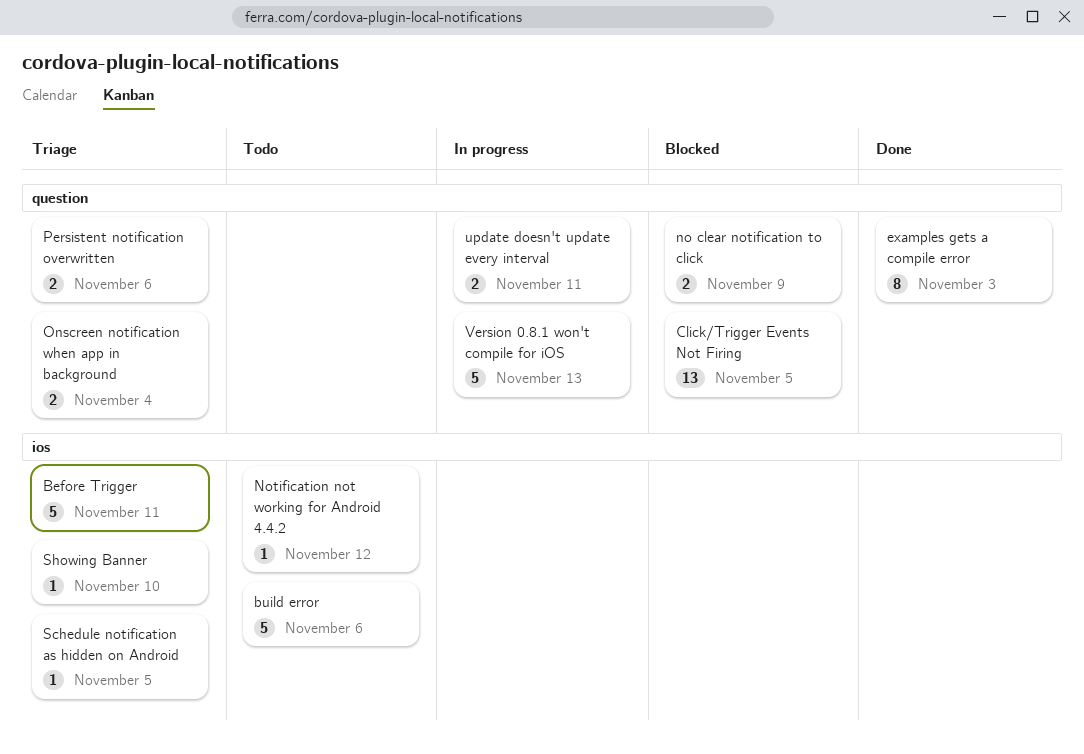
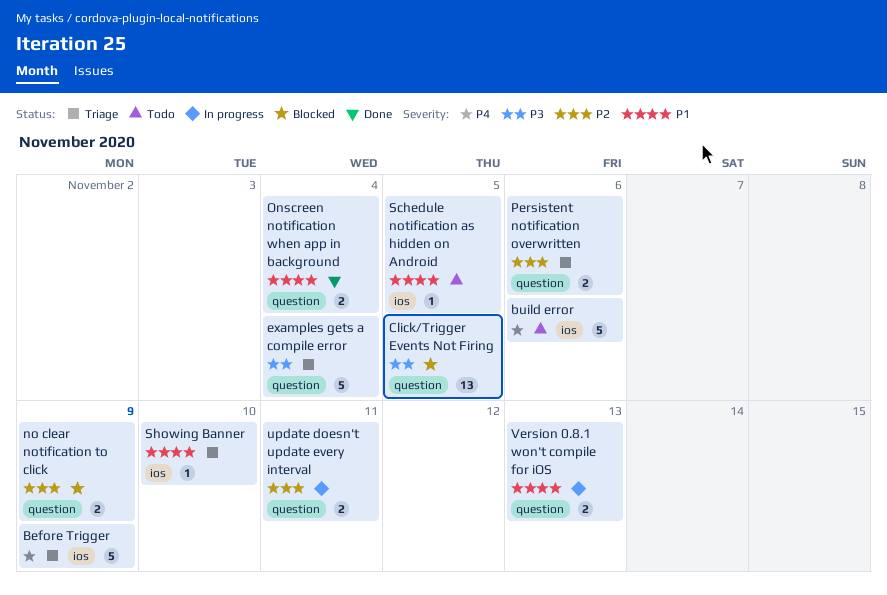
Before Trigger, due: Nov 11 -> Nov 9
examples gets a compile error, status: Done -> Triage
examples gets a compile error, estimate: 8 -> 5
examples gets a compile error, due: Nov 3 -> Nov 4
Notification not working for Android 4.4.2: present -> none
Onscreen notification when app in background, status: Triage -> Done
Schedule notification as hidden on Android, status: Triage -> Todo
Version 0.8.1 won't compile for iOS, estimate: 5 -> 2

